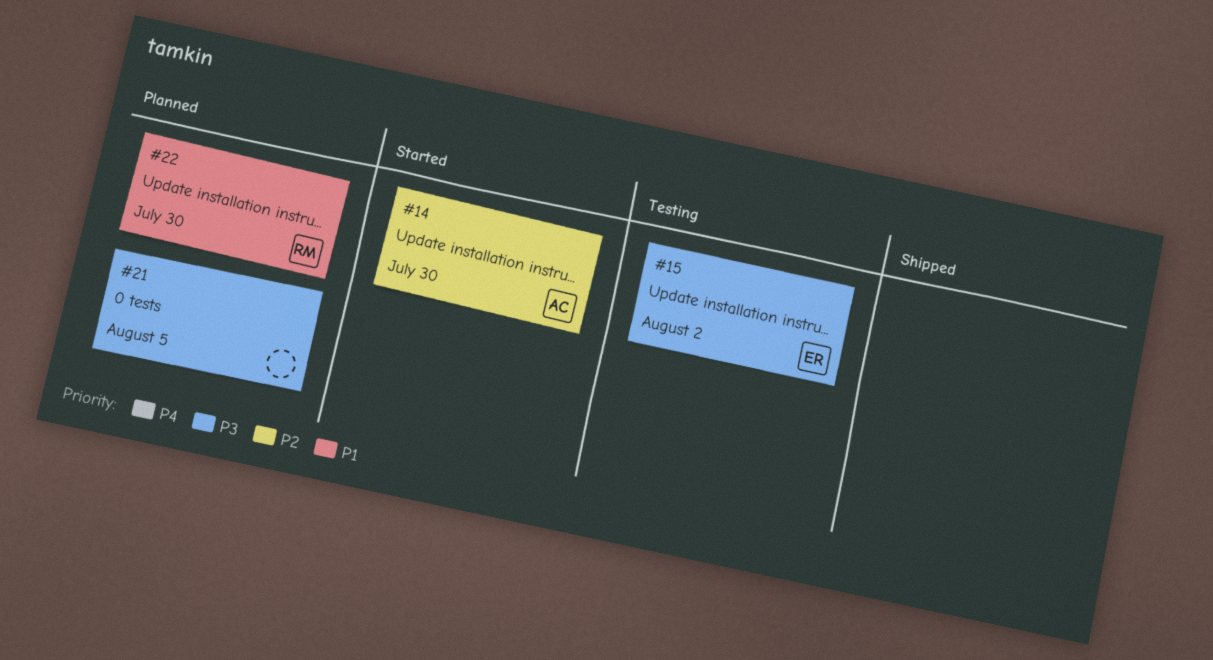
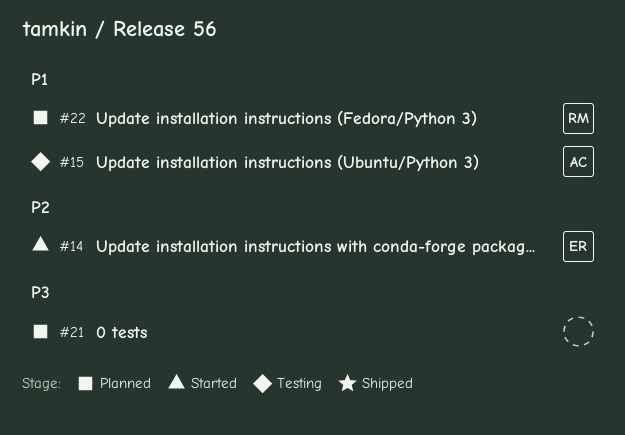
#14, owner: AC -> ER
#15, owner: ER -> AC
#15, priority: P3 -> P1

